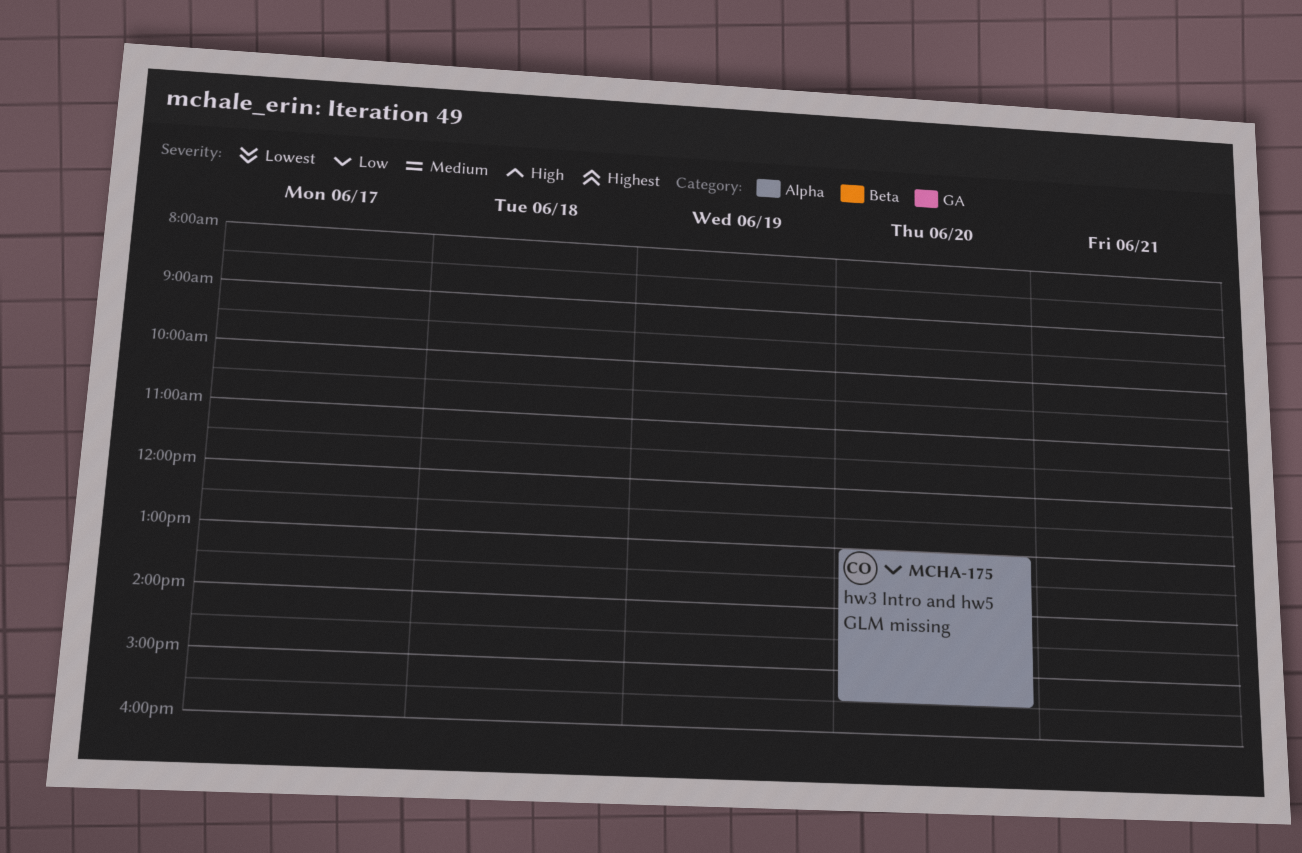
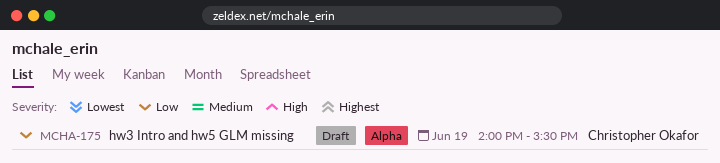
MCHA-175, day: Jun 20 -> Jun 19
MCHA-175, begins: 13:00 -> 14:00

